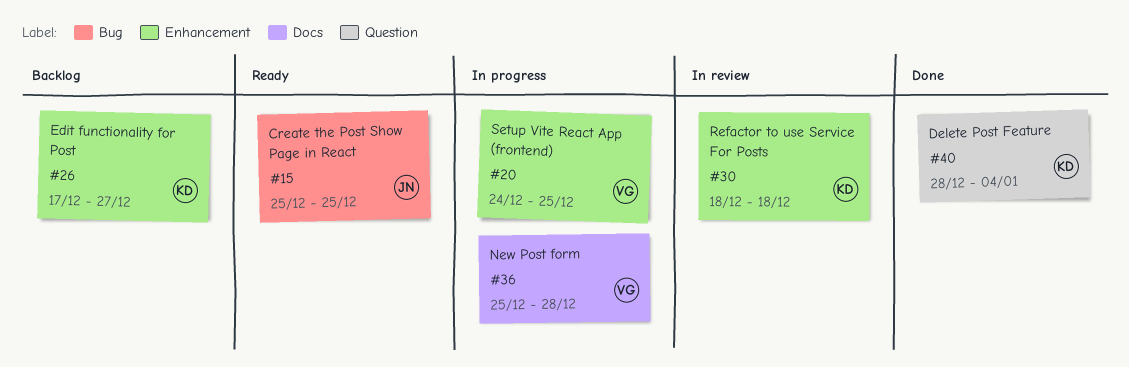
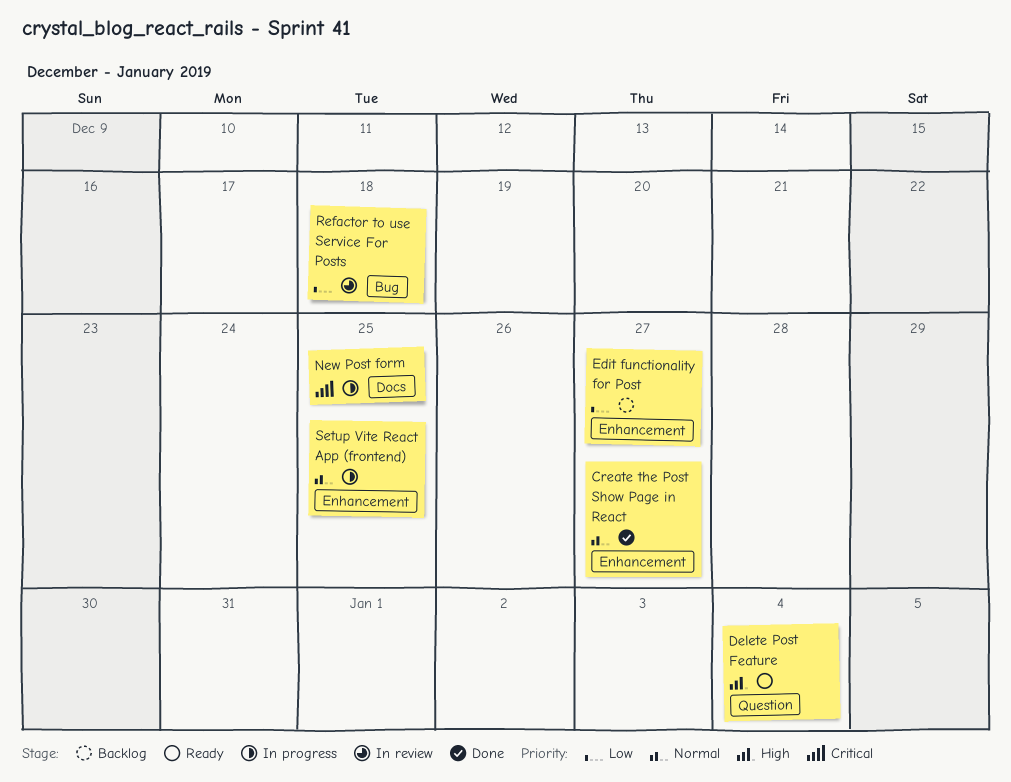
Create the Post Show Page in React, status: Ready -> Done
Create the Post Show Page in React, label: Bug -> Enhancement
Create the Post Show Page in React, due: Dec 25 -> Dec 27
Delete Post Feature, status: Done -> Ready
New Post form, due: Dec 28 -> Dec 25
Refactor to use Service For Posts, label: Enhancement -> Bug

